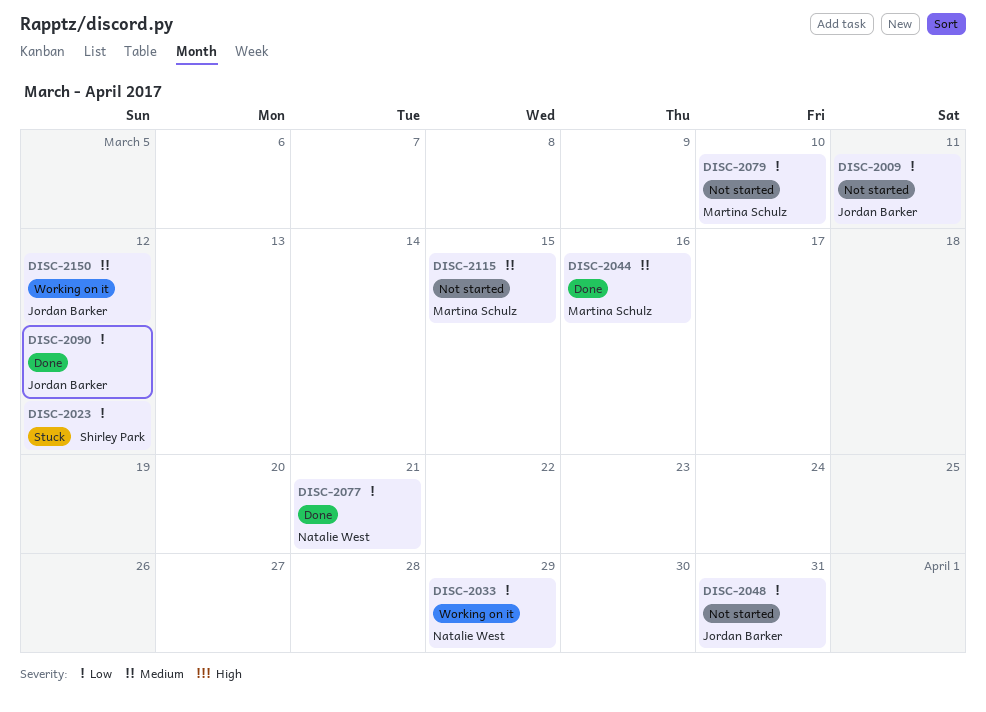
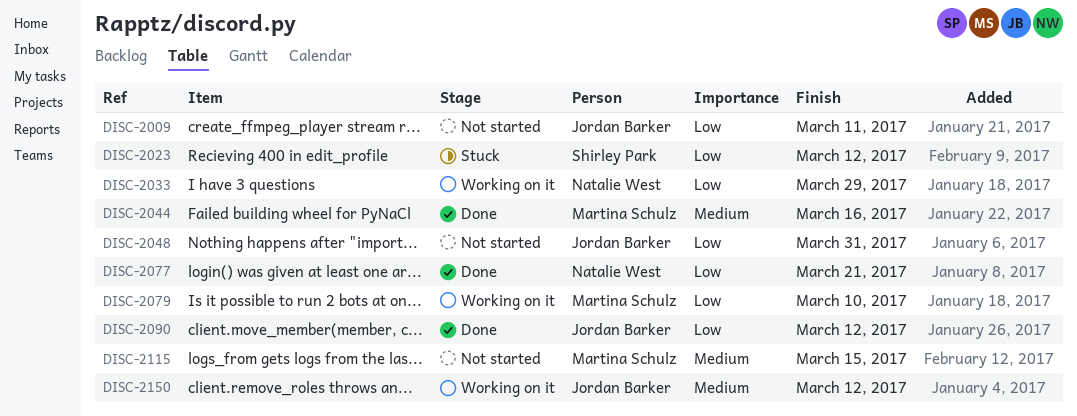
DISC-2079, status: Not started -> Working on it

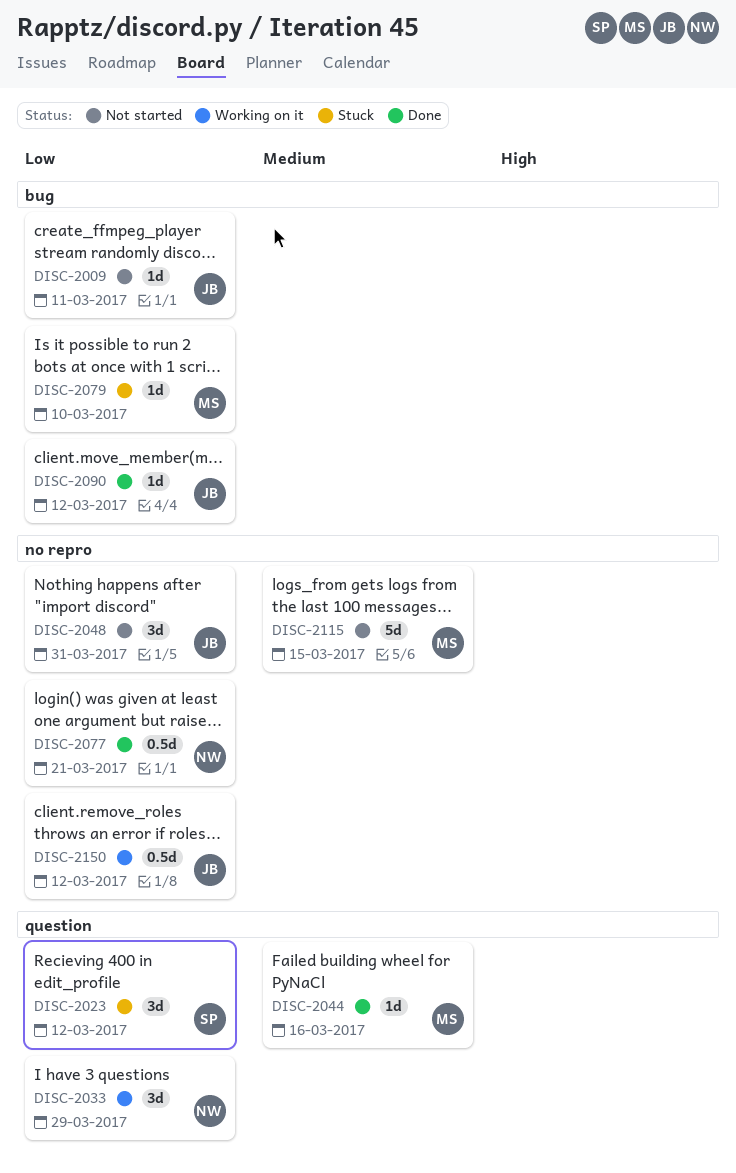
DISC-2079, status: Working on it -> Stuck
DISC-2150, priority: Medium -> Low

